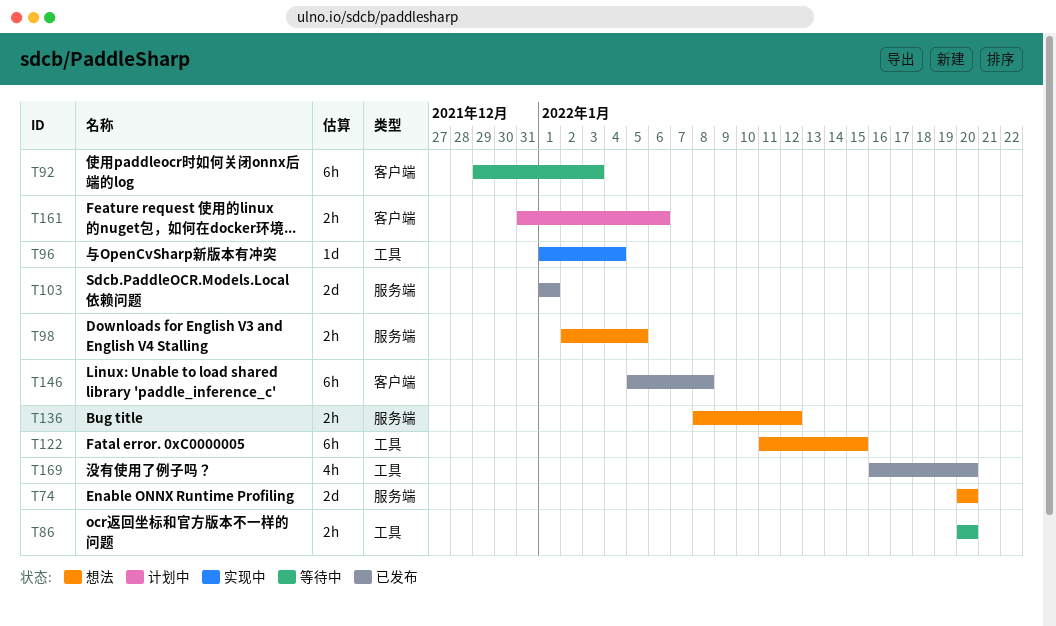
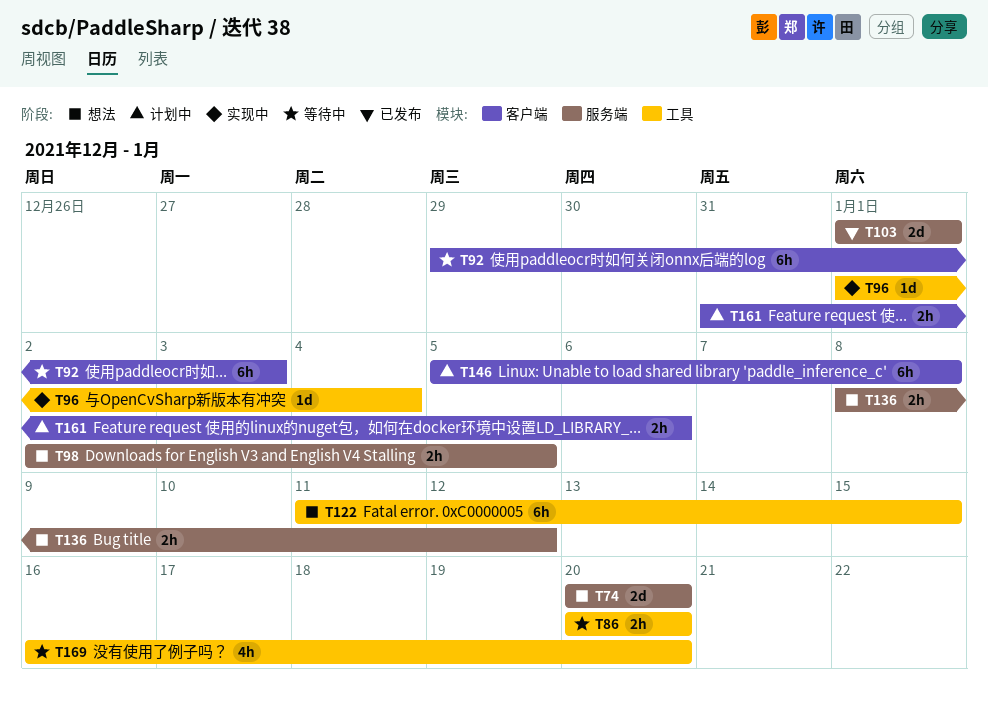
T146, status: 已发布 -> 计划中
T169, status: 已发布 -> 等待中

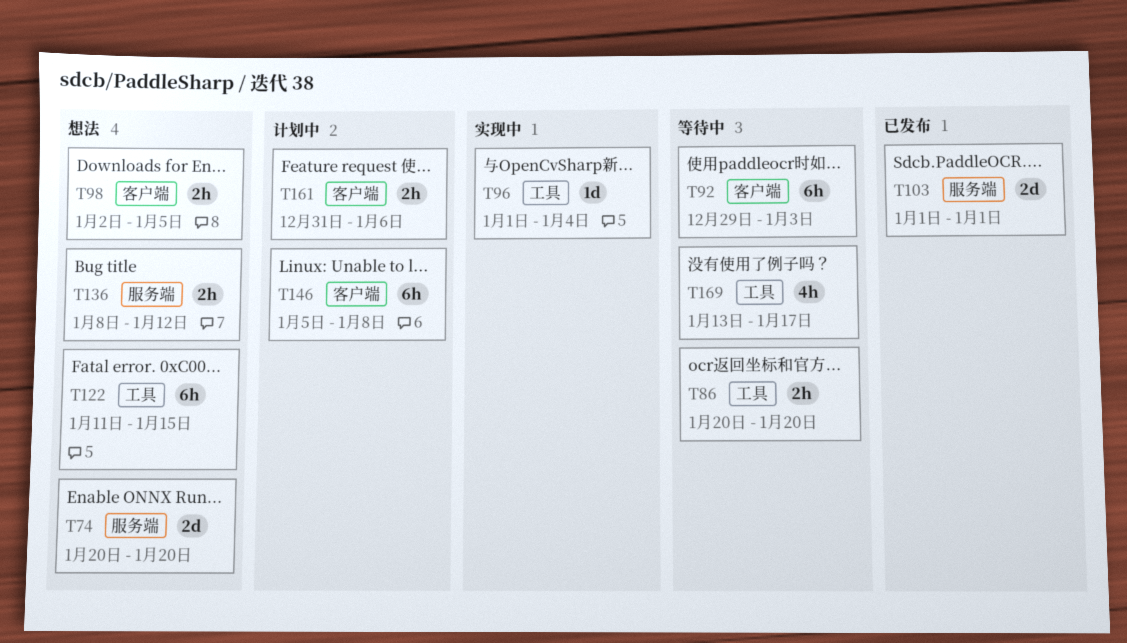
T98, label: 服务端 -> 客户端
T169, start: Jan 16 -> Jan 13
T169, due: Jan 20 -> Jan 17

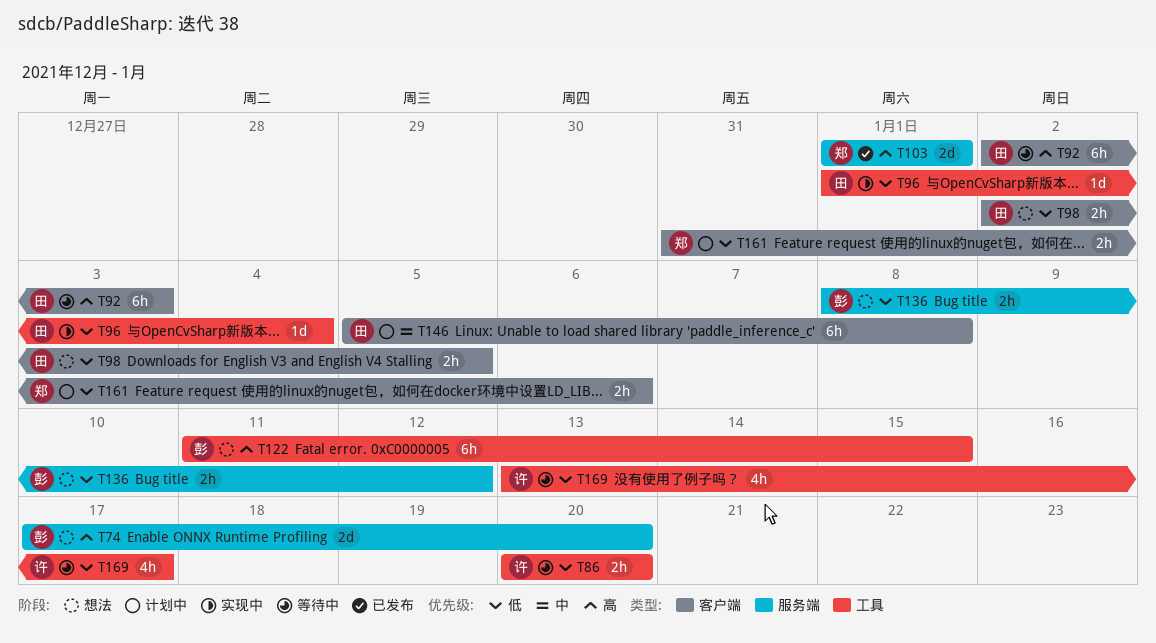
T74, start: Jan 20 -> Jan 17
T92, start: Dec 29 -> Jan 2

